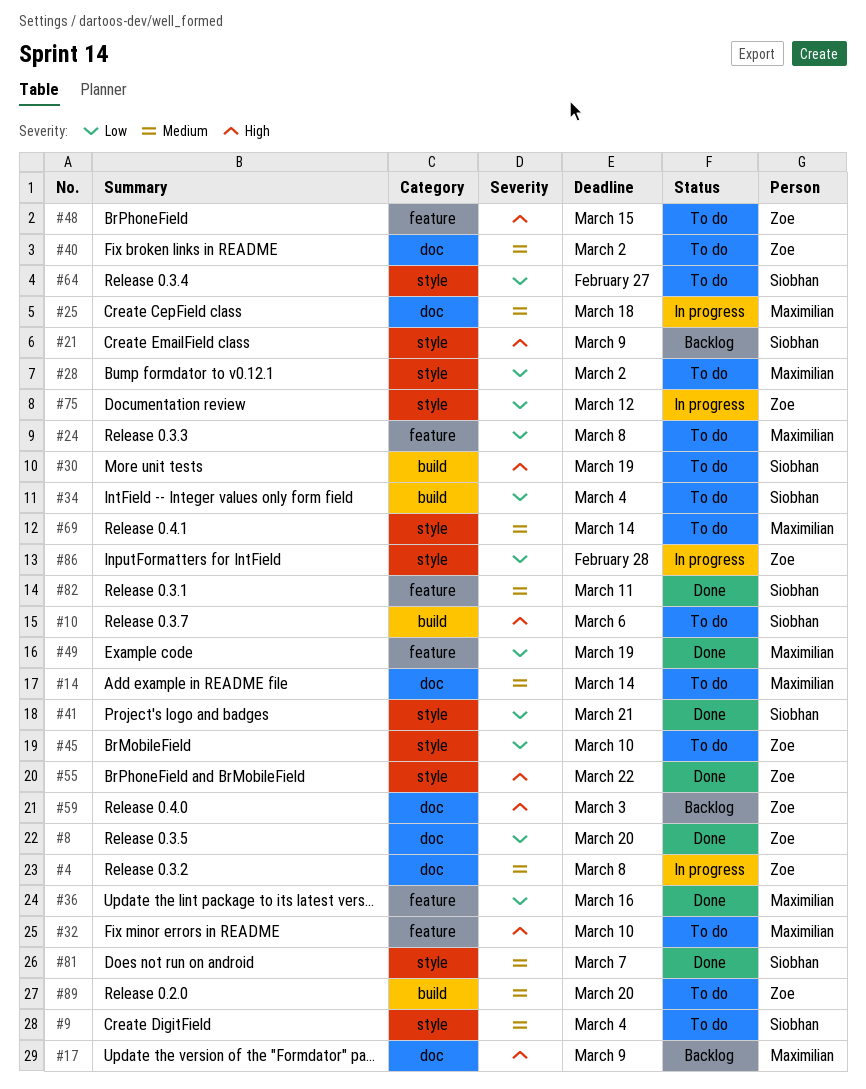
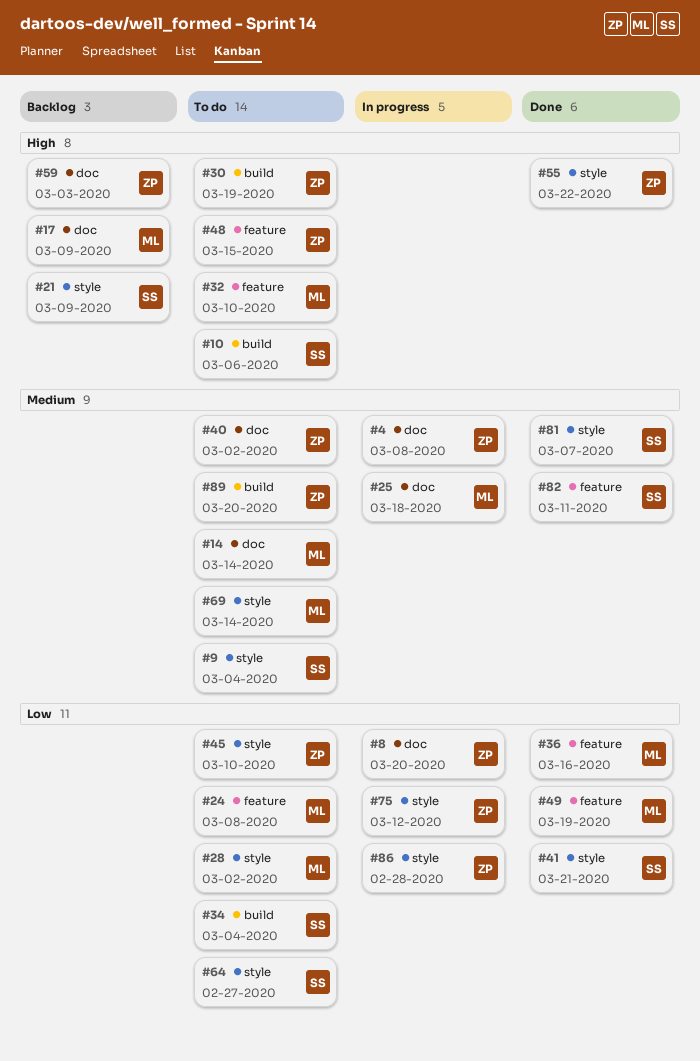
#8, status: Done -> In progress
#30, owner: Siobhan -> Zoe

